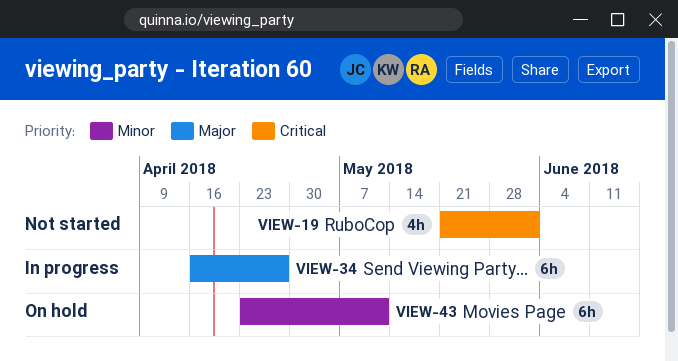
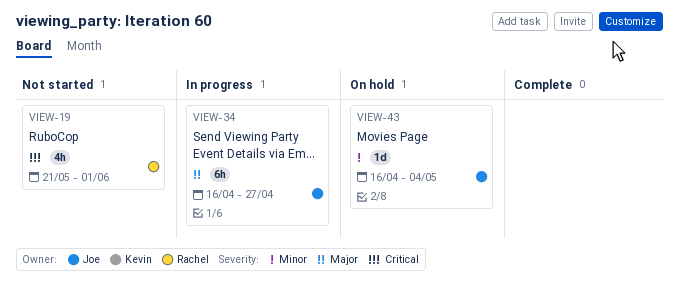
VIEW-43, estimate: 6h -> 1d
VIEW-43, start: Apr 23 -> Apr 16
VIEW-43, due: May 11 -> May 4

